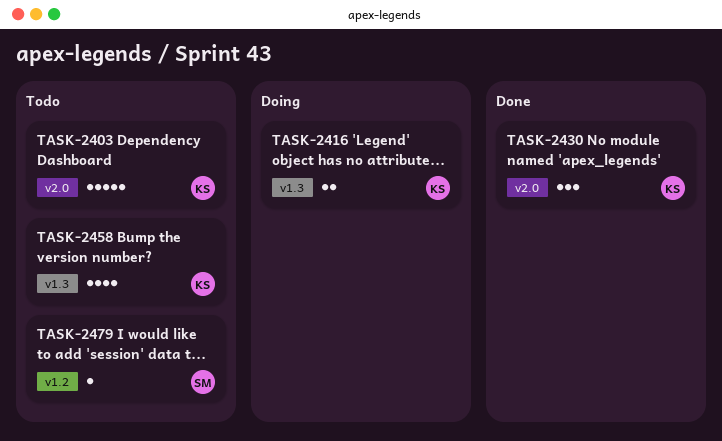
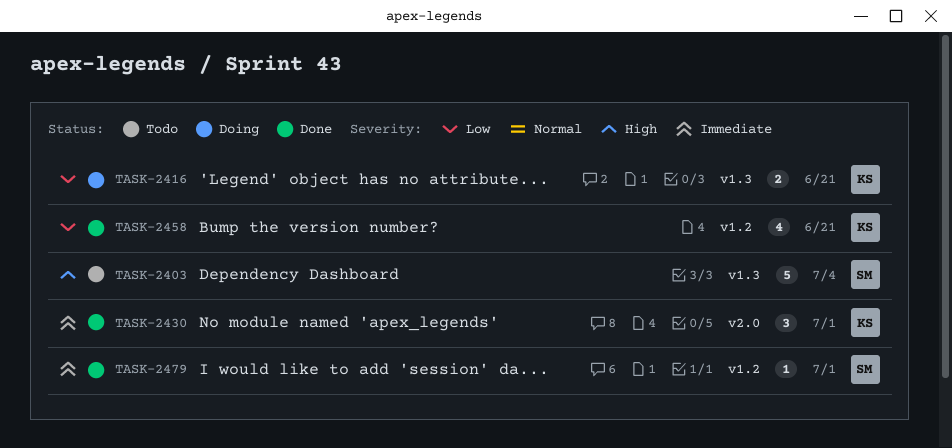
TASK-2403, owner: KS -> SM
TASK-2403, label: v2.0 -> v1.3
TASK-2458, status: Todo -> Done
TASK-2458, label: v1.3 -> v1.2
TASK-2479, status: Todo -> Done

